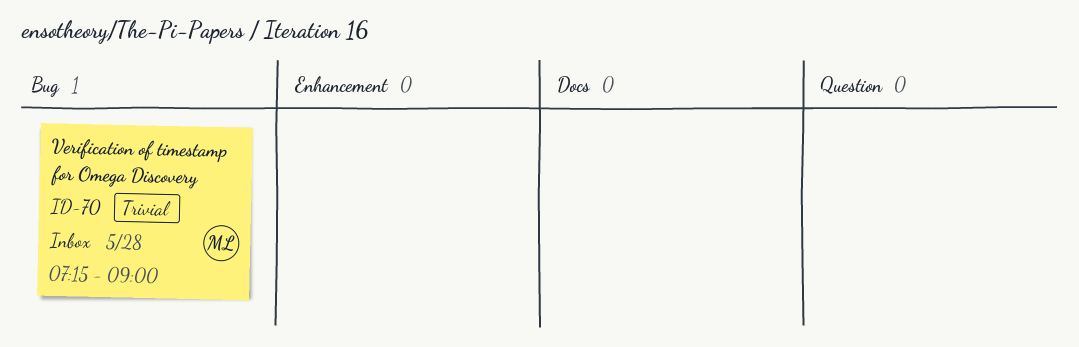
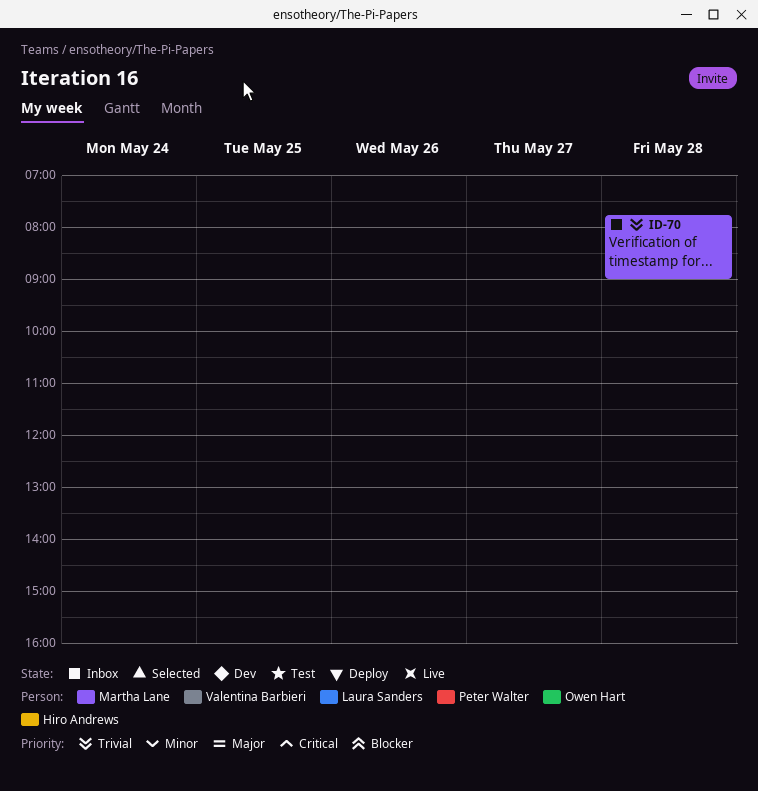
ID-70, begins: 07:15 -> 07:45

